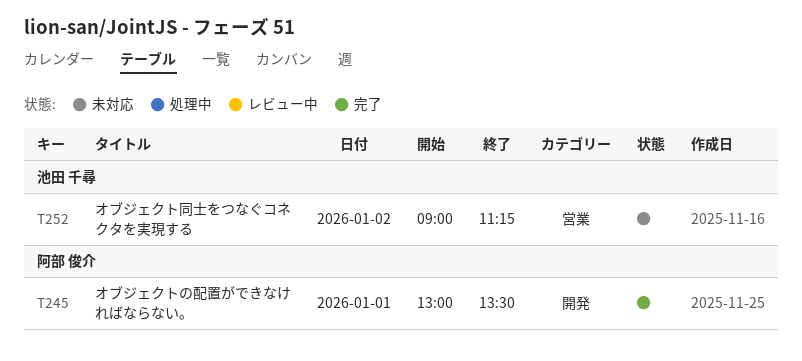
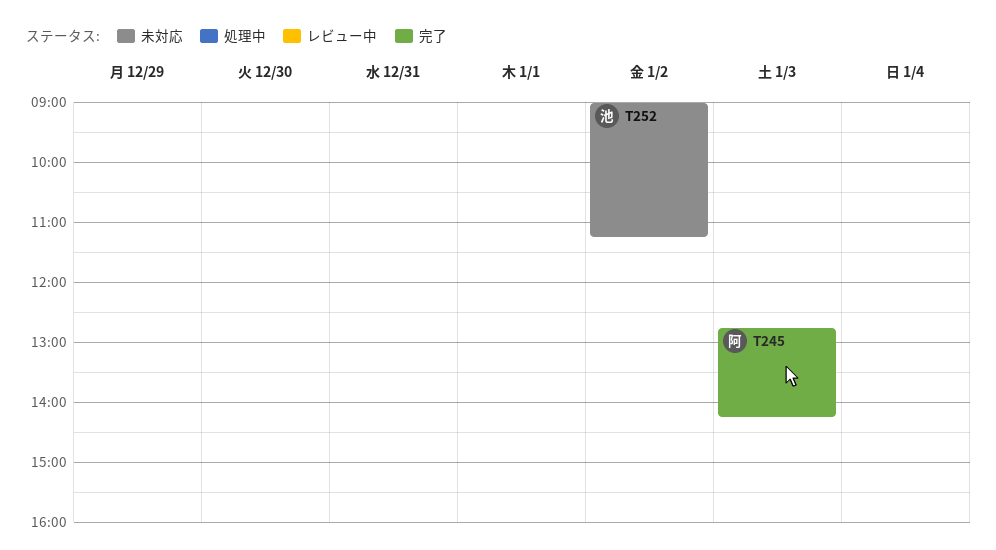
T245, day: Jan 1 -> Jan 3
T245, begins: 13:00 -> 12:45
T245, ends: 13:30 -> 14:15

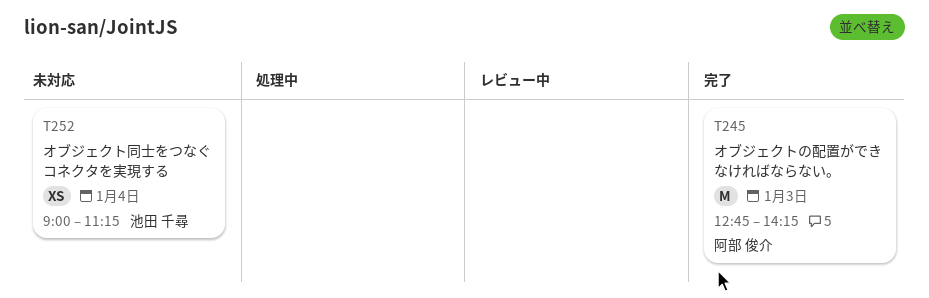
T252, day: Jan 2 -> Jan 4

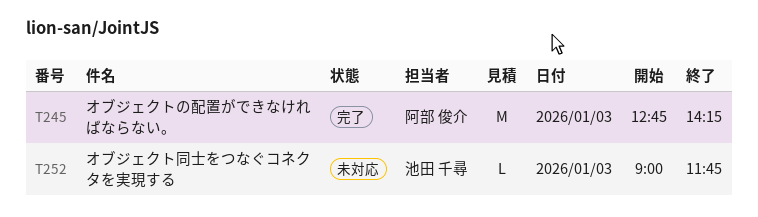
T252, estimate: XS -> L
T252, day: Jan 4 -> Jan 3
T252, ends: 11:15 -> 11:45

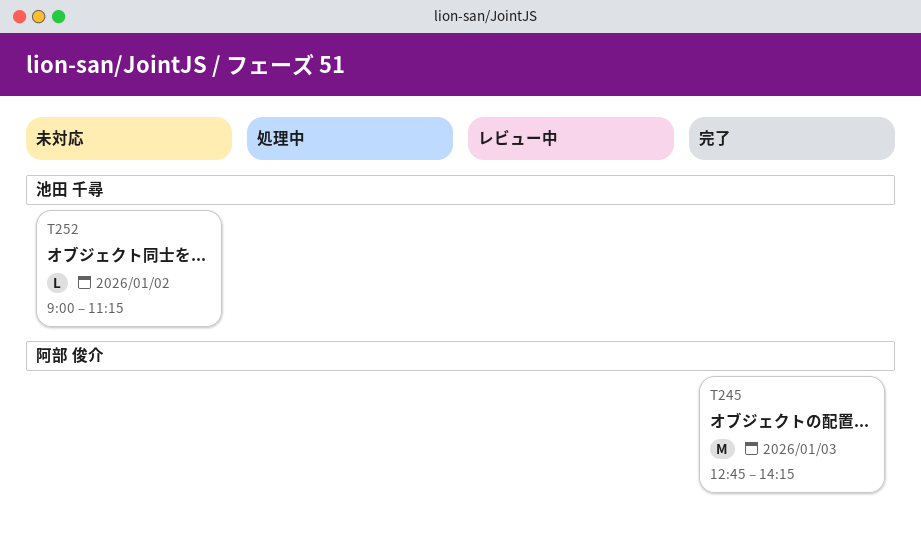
T252, day: Jan 3 -> Jan 2
T252, ends: 11:45 -> 11:15

